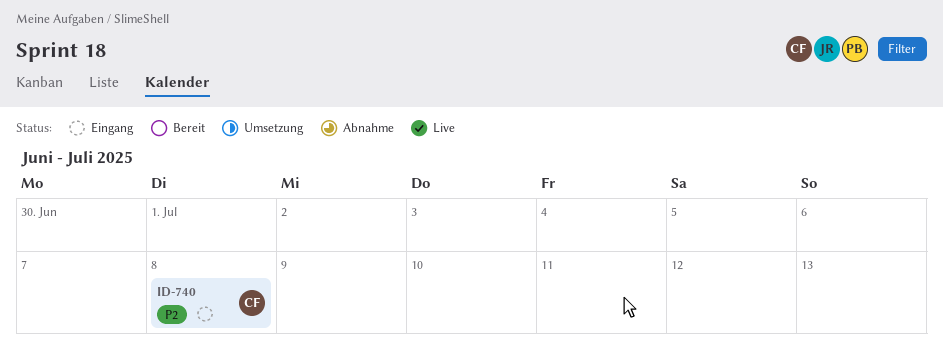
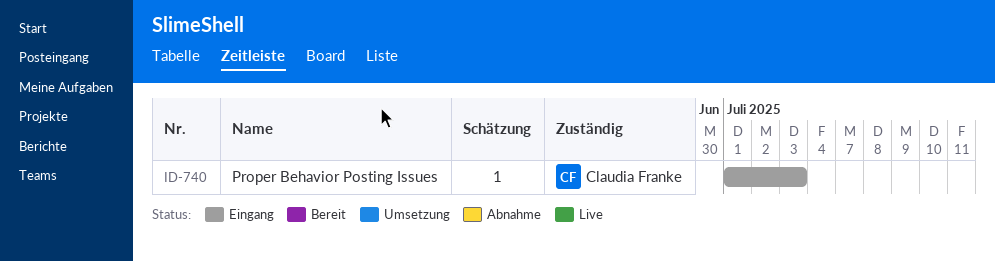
ID-740, due: Jul 8 -> Jul 3

